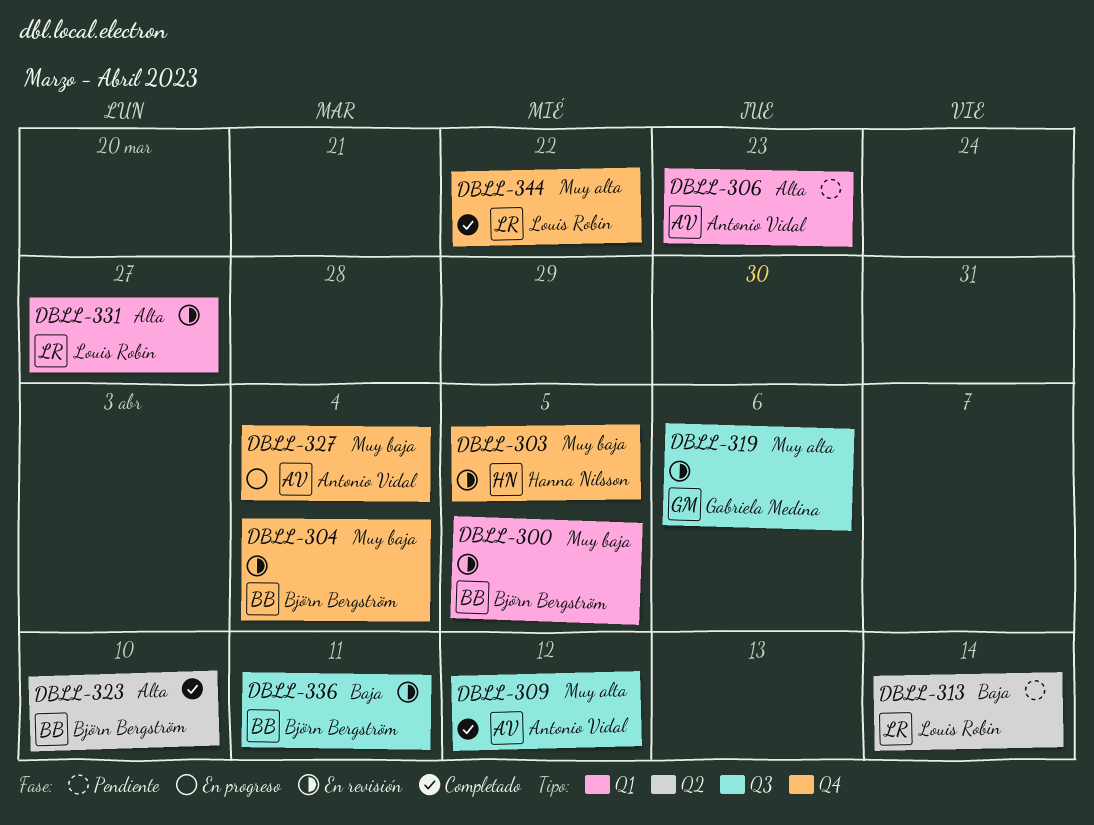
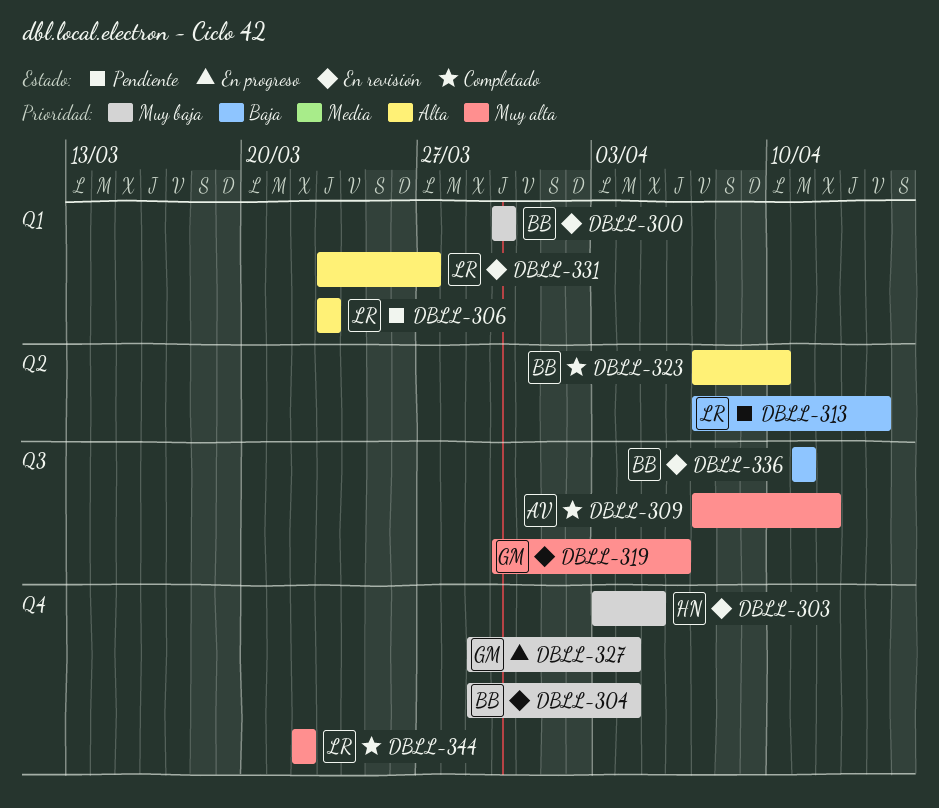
DBLL-300, due: Apr 5 -> Mar 30
DBLL-306, owner: Antonio Vidal -> Louis Robin
DBLL-327, owner: Antonio Vidal -> Gabriela Medina

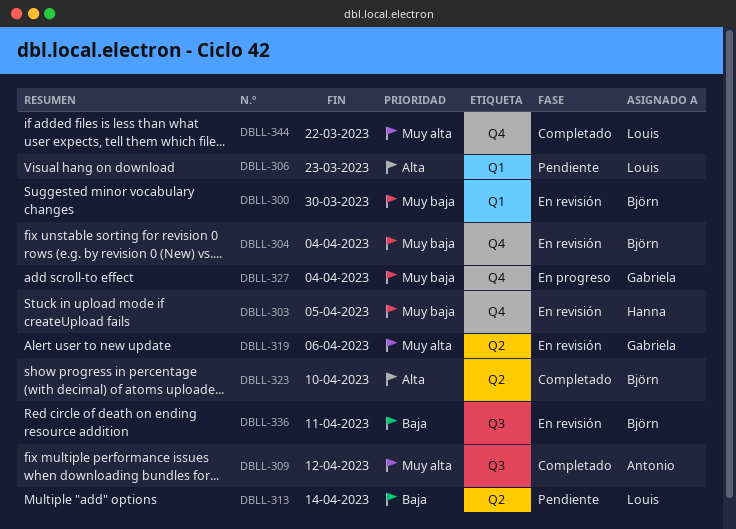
DBLL-319, label: Q3 -> Q2
DBLL-331: present -> none

